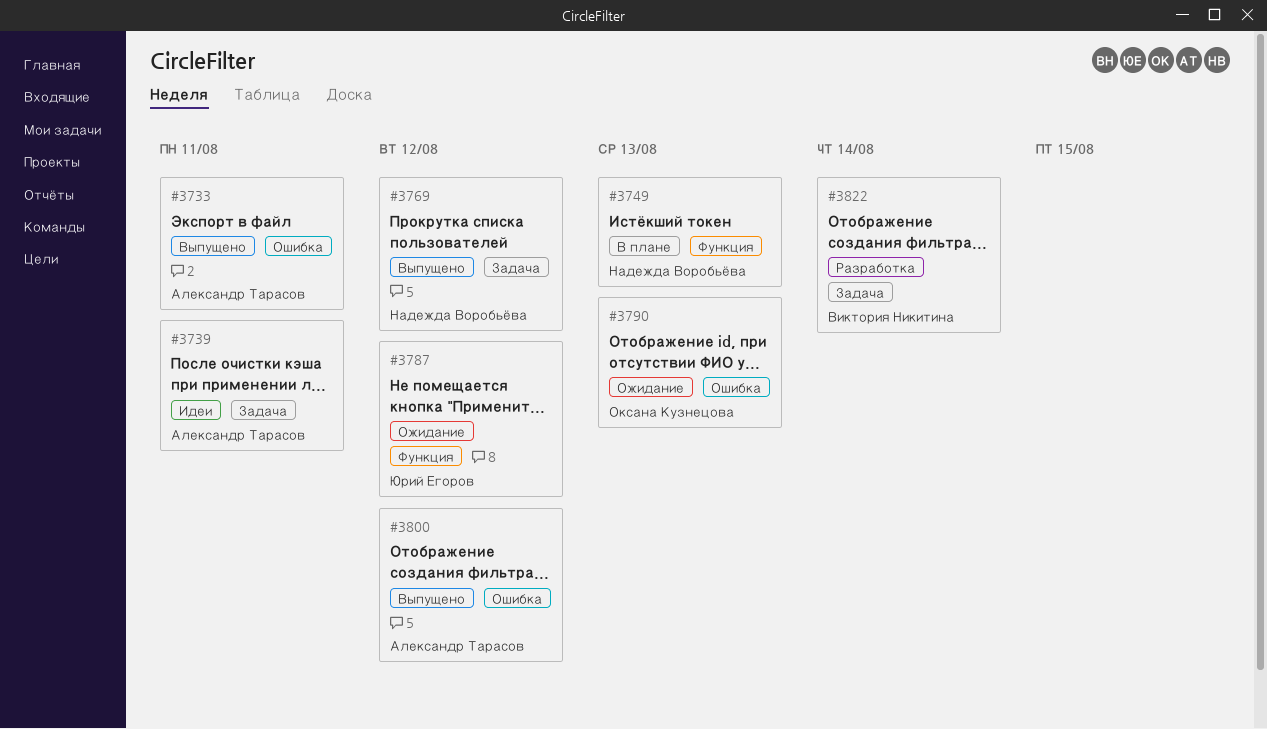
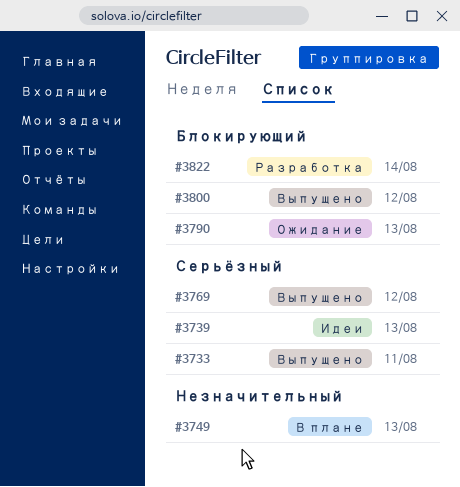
#3739, due: Aug 11 -> Aug 13
#3787: present -> none

